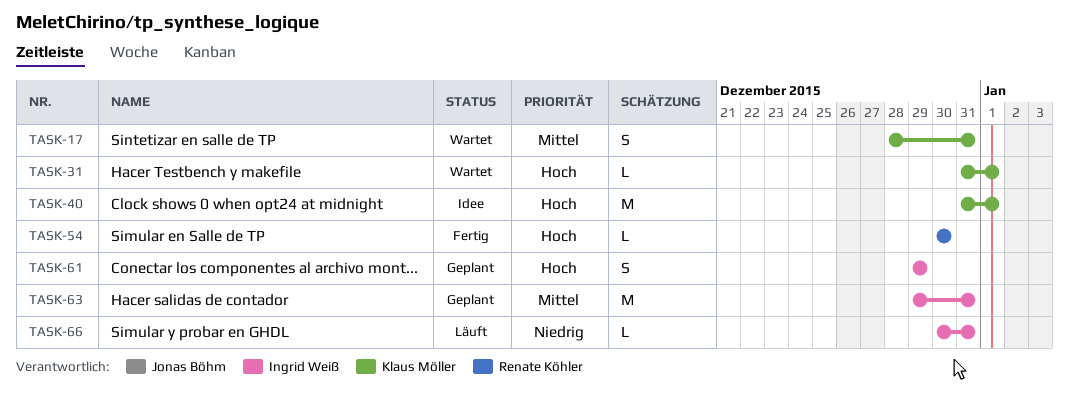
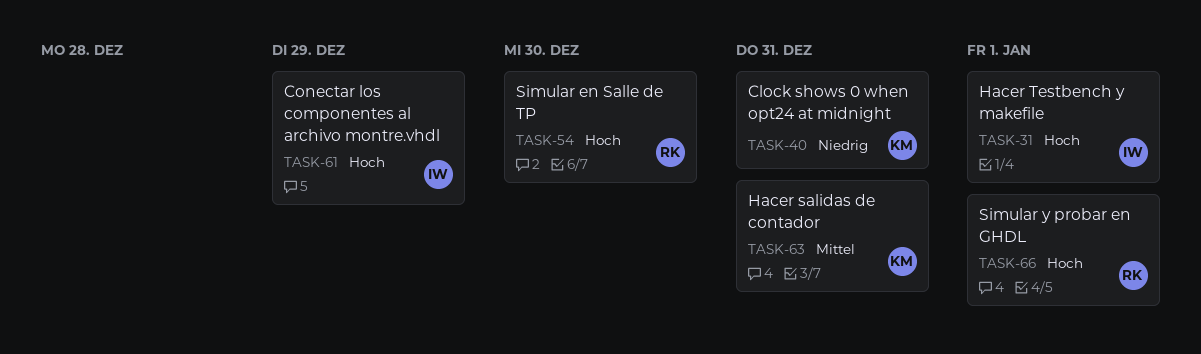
TASK-17: present -> none
TASK-31, owner: Klaus Möller -> Ingrid Weiß
TASK-40, priority: Hoch -> Niedrig
TASK-40, due: Jan 1 -> Dec 31
TASK-63, owner: Ingrid Weiß -> Klaus Möller
TASK-66, owner: Ingrid Weiß -> Renate Köhler
TASK-66, priority: Niedrig -> Hoch
TASK-66, due: Dec 31 -> Jan 1

